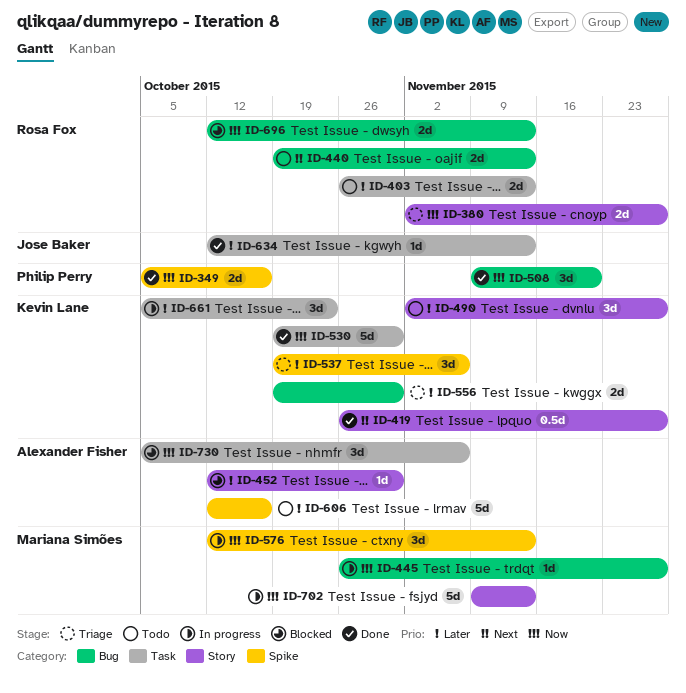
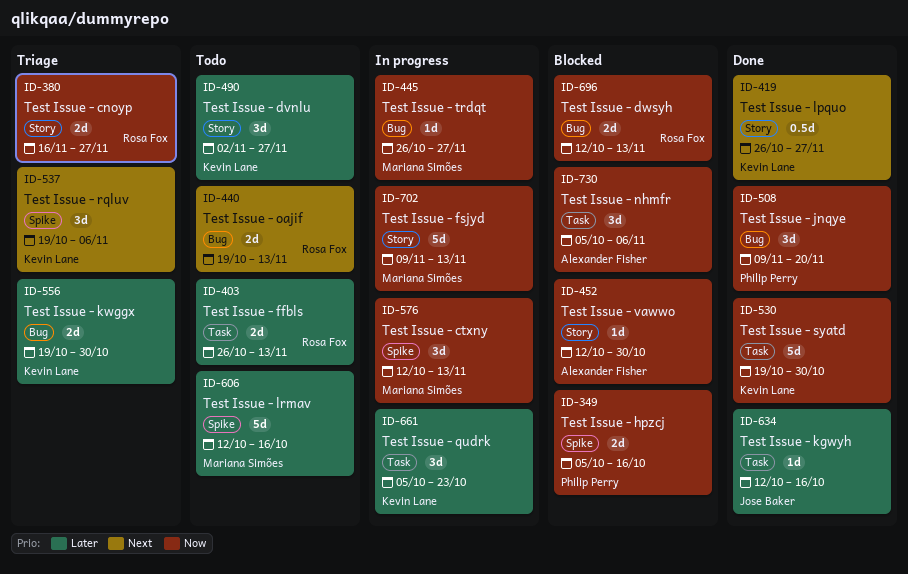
ID-349, status: Done -> Blocked
ID-380, start: Nov 2 -> Nov 16
ID-452, priority: Later -> Now
ID-537, priority: Later -> Next
ID-606, owner: Alexander Fisher -> Mariana Simões
ID-634, due: Nov 13 -> Oct 16

